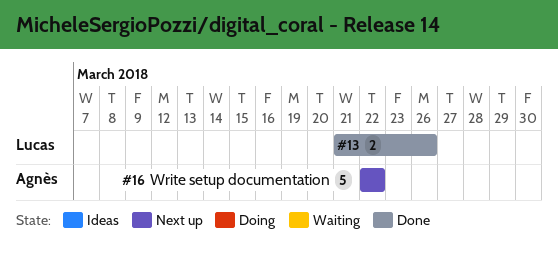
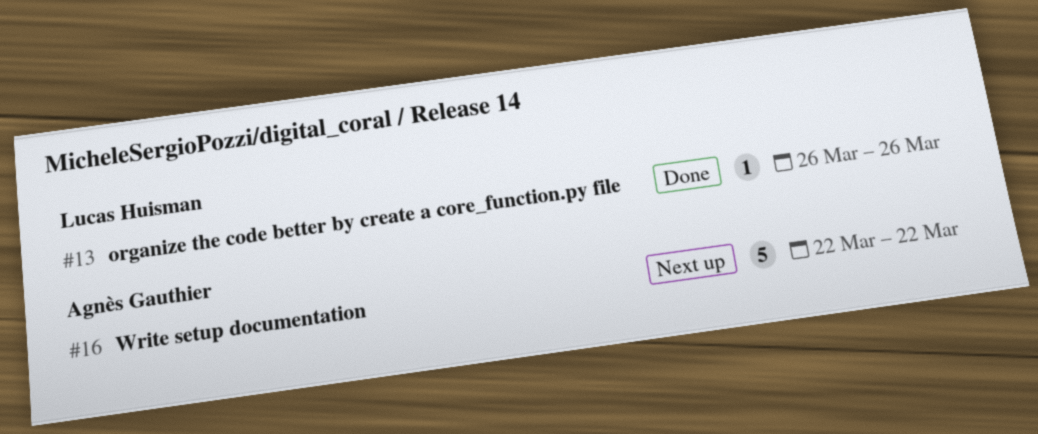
#13, estimate: 2 -> 1
#13, start: Mar 21 -> Mar 26

